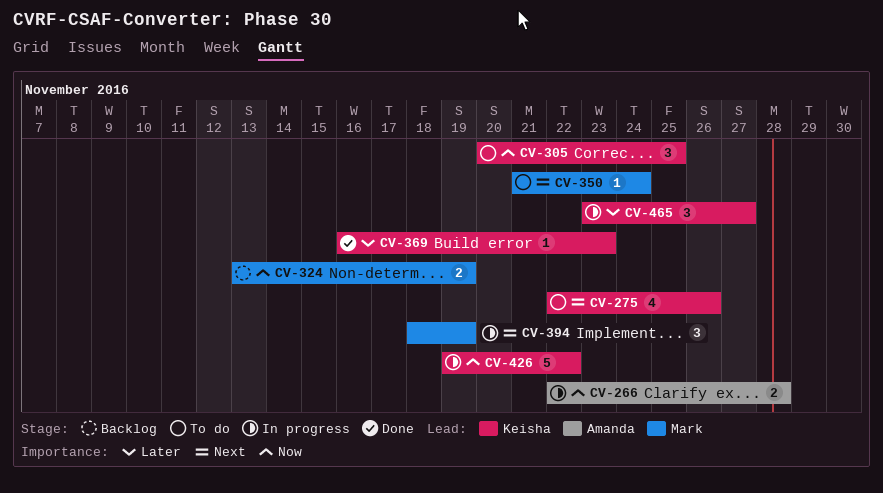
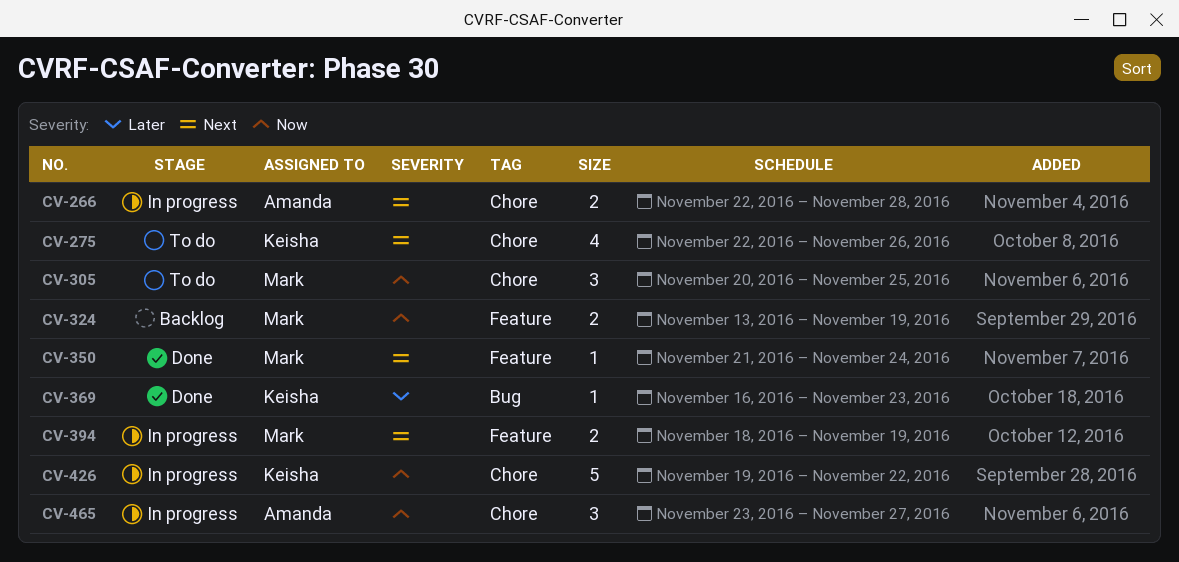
CV-266, priority: Now -> Next
CV-305, owner: Keisha -> Mark
CV-350, status: To do -> Done
CV-394, estimate: 3 -> 2
CV-465, owner: Keisha -> Amanda
CV-465, priority: Later -> Now

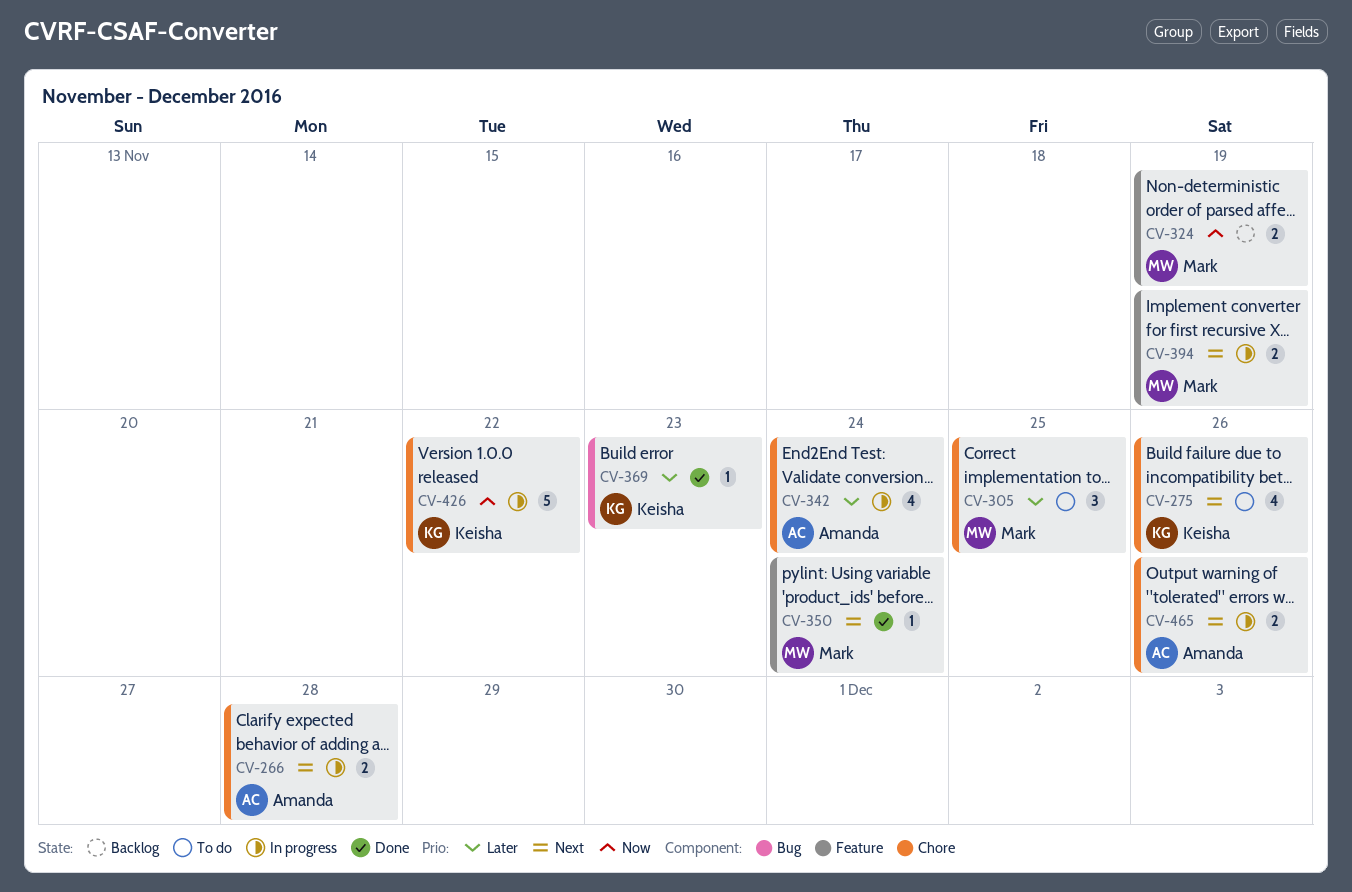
CV-305, priority: Now -> Later
CV-342: none -> present
CV-465, priority: Now -> Next
CV-465, estimate: 3 -> 2
CV-465, due: Nov 27 -> Nov 26

